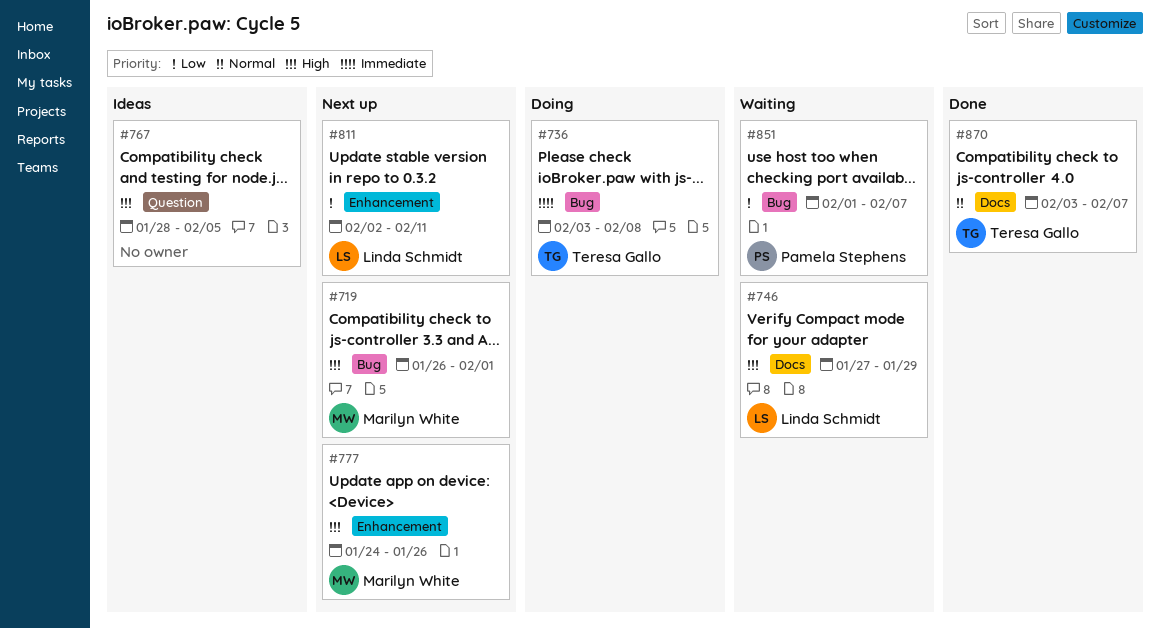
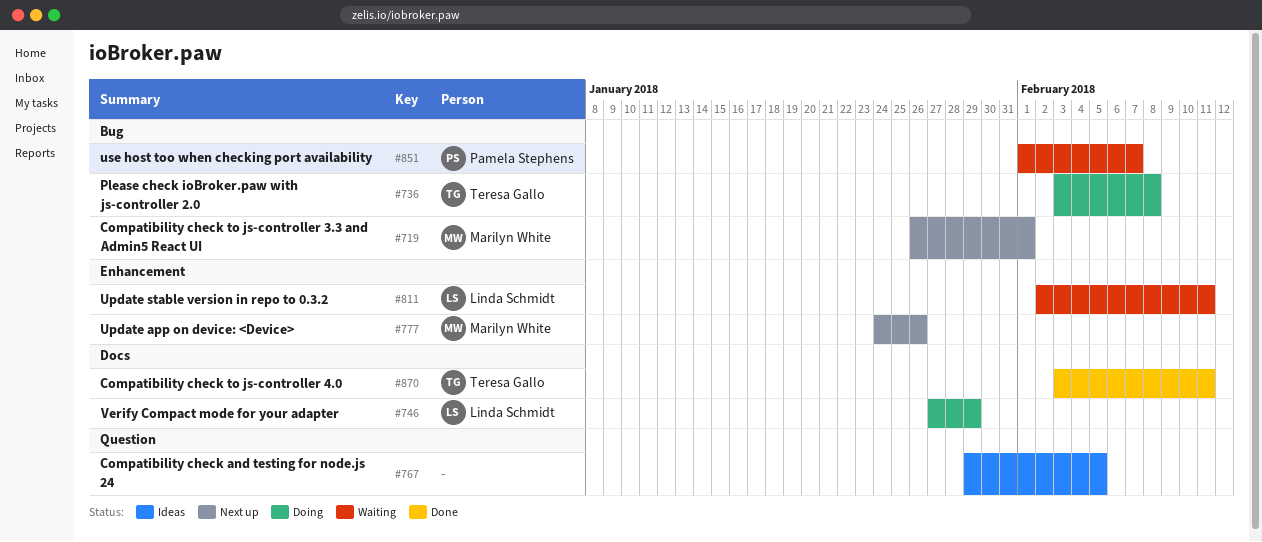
#746, status: Waiting -> Doing
#767, start: Jan 28 -> Jan 29
#811, status: Next up -> Waiting
#870, due: Feb 7 -> Feb 11

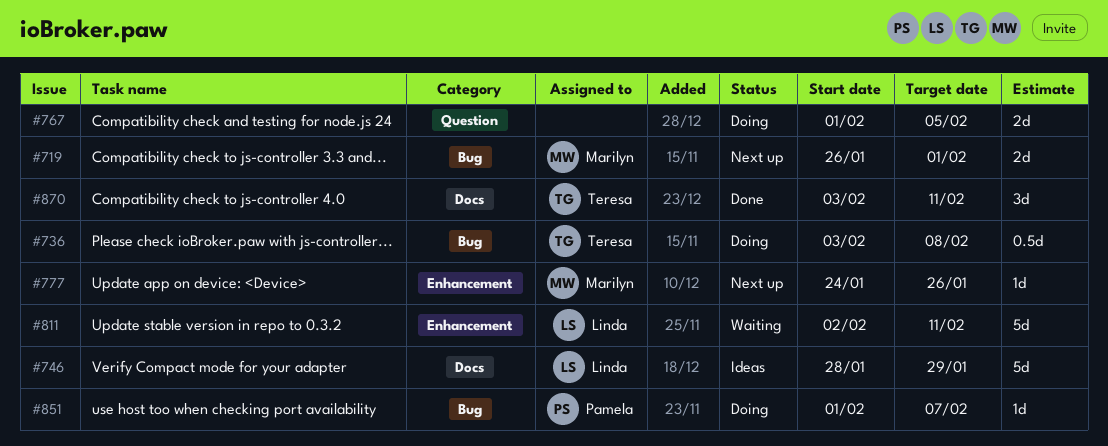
#746, status: Doing -> Ideas
#746, start: Jan 27 -> Jan 28
#767, status: Ideas -> Doing
#767, start: Jan 29 -> Feb 1
#851, status: Waiting -> Doing

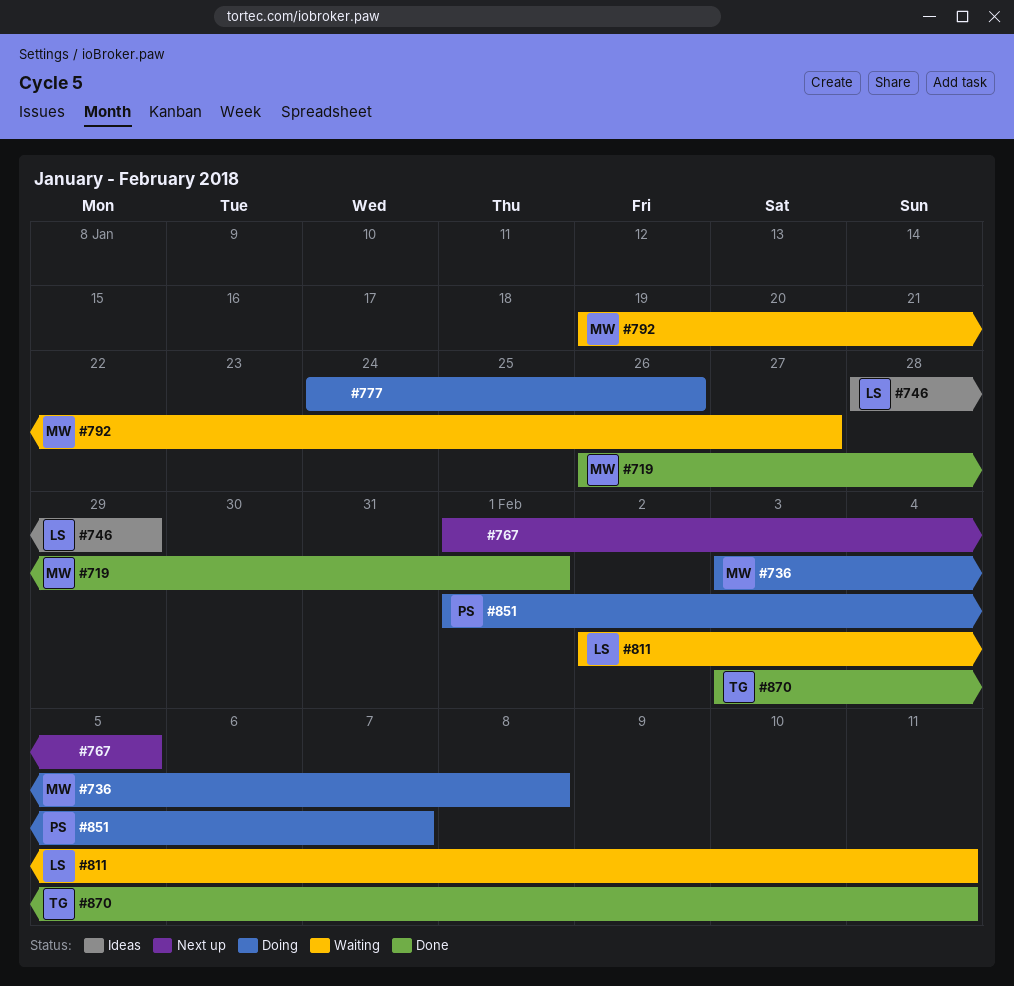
#719, status: Next up -> Done
#736, owner: Teresa -> Marilyn
#767, status: Doing -> Next up
#777, status: Next up -> Doing
#777, owner: Marilyn -> none
#792: none -> present

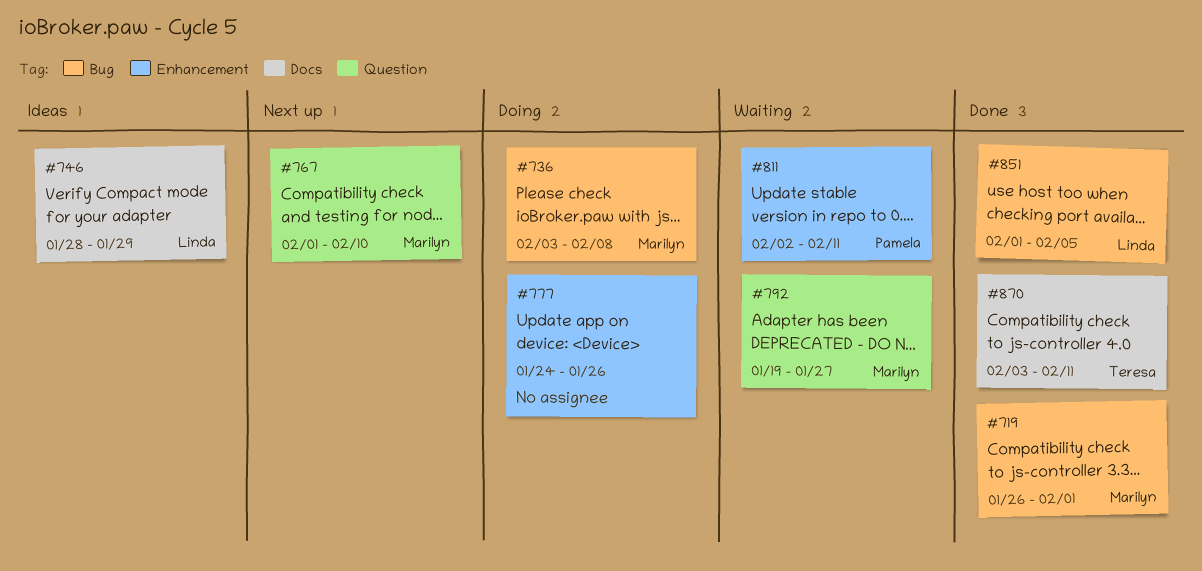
#767, owner: none -> Marilyn
#767, due: Feb 5 -> Feb 10
#811, owner: Linda -> Pamela
#851, status: Doing -> Done
#851, owner: Pamela -> Linda
#851, due: Feb 7 -> Feb 5

